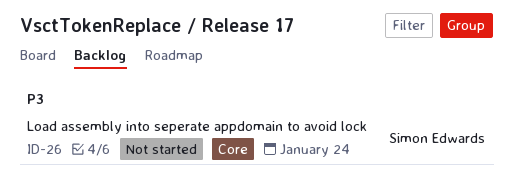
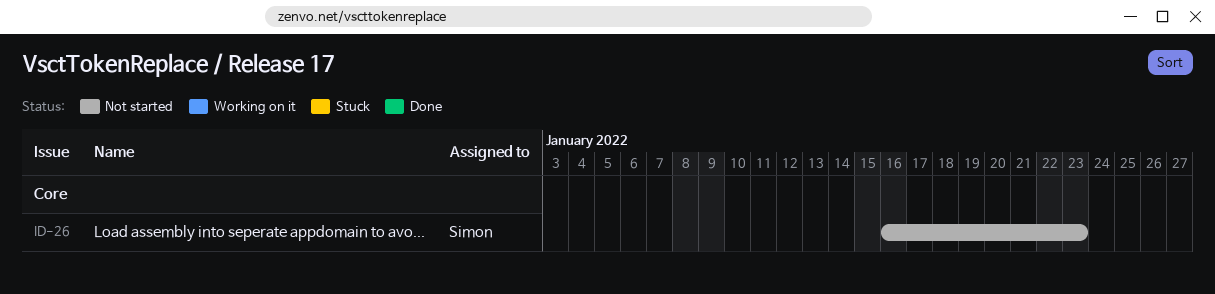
ID-26, due: Jan 24 -> Jan 23

